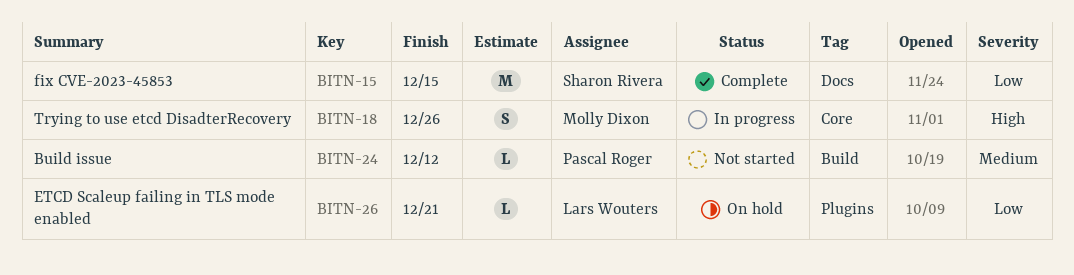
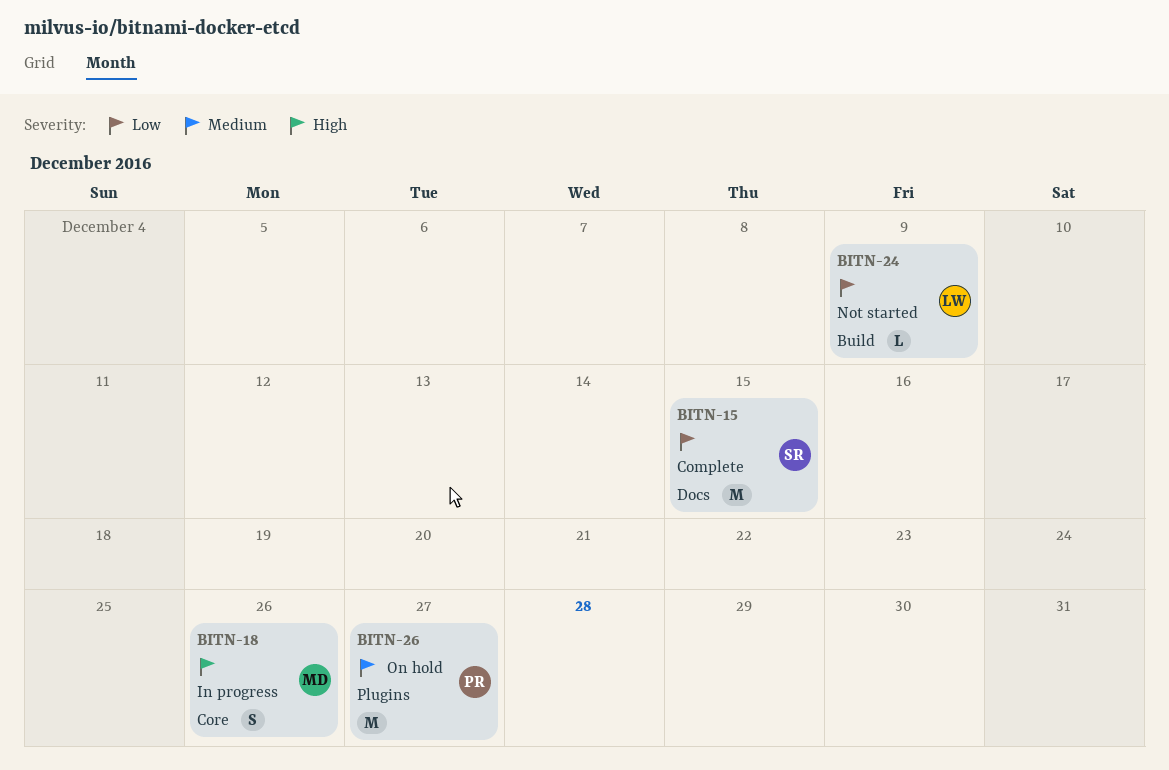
BITN-24, owner: Pascal Roger -> Lars Wouters
BITN-24, priority: Medium -> Low
BITN-24, due: Dec 12 -> Dec 9
BITN-26, owner: Lars Wouters -> Pascal Roger
BITN-26, priority: Low -> Medium
BITN-26, estimate: L -> M
BITN-26, due: Dec 21 -> Dec 27

